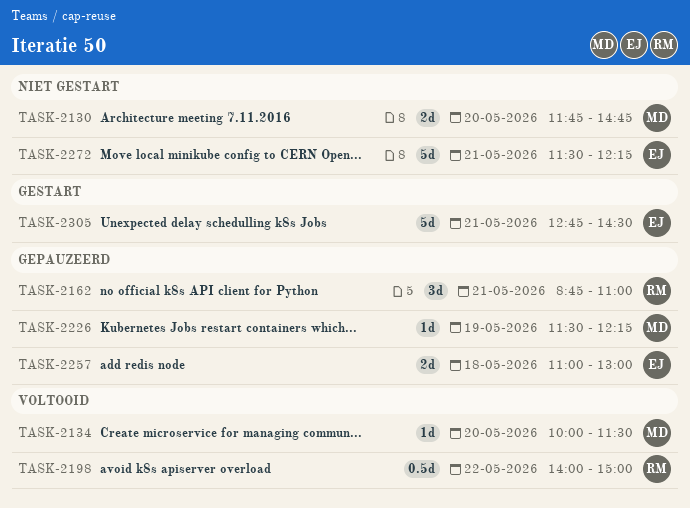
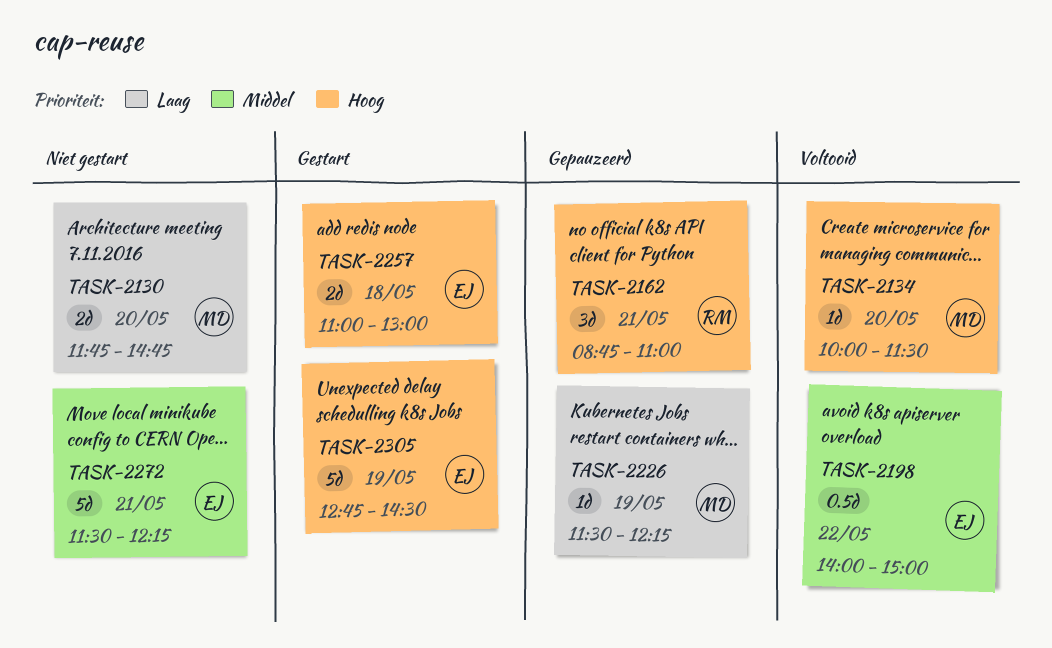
TASK-2198, owner: RM -> EJ
TASK-2257, status: Gepauzeerd -> Gestart
TASK-2305, day: May 21 -> May 19

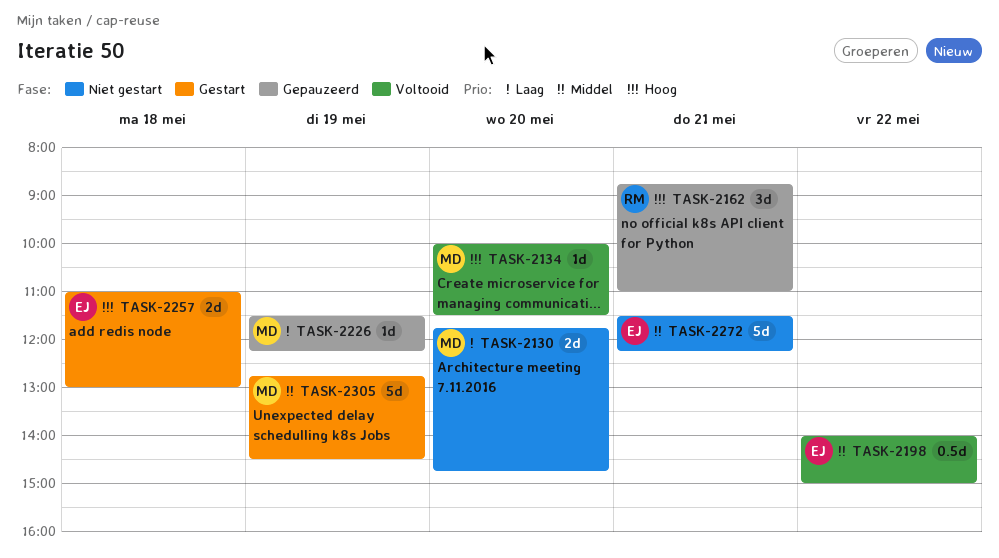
TASK-2305, owner: EJ -> MD
TASK-2305, priority: Hoog -> Middel

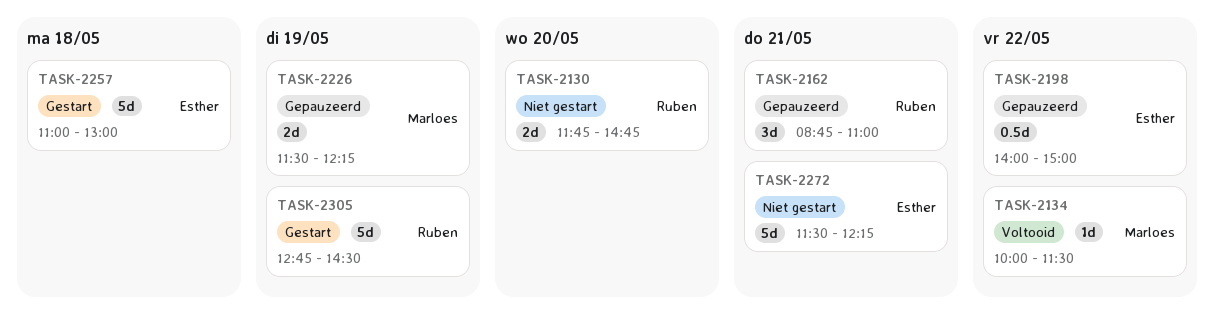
TASK-2130, owner: Marloes -> Ruben
TASK-2134, day: May 20 -> May 22
TASK-2198, status: Voltooid -> Gepauzeerd
TASK-2226, estimate: 1d -> 2d
TASK-2257, estimate: 2d -> 5d
TASK-2305, owner: Marloes -> Ruben

